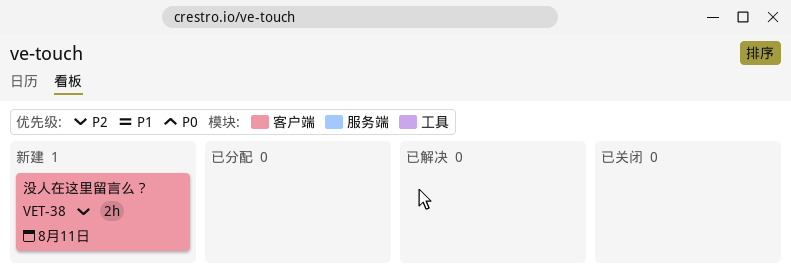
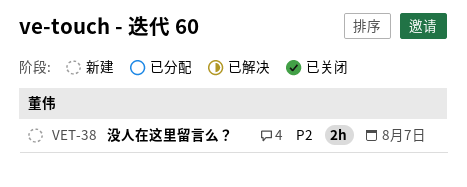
VET-38, due: Aug 11 -> Aug 7

